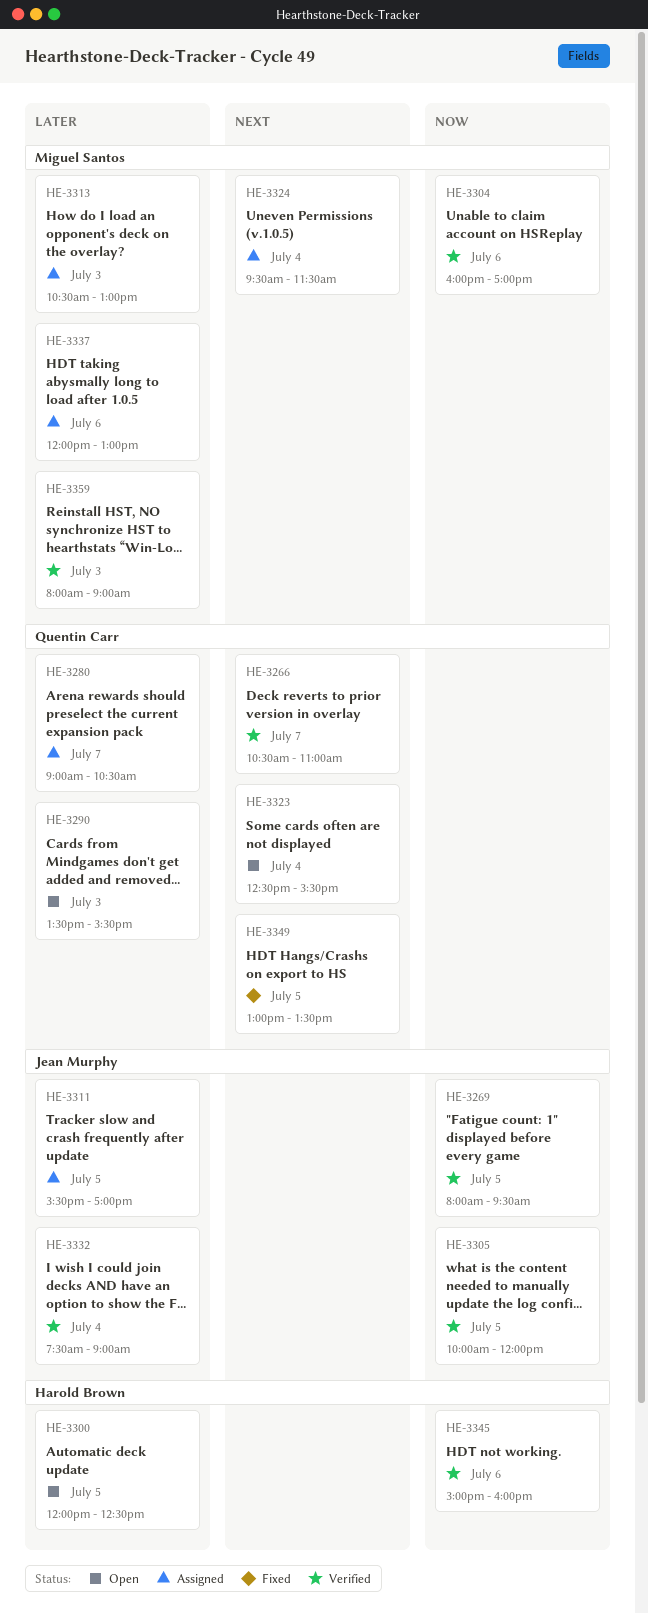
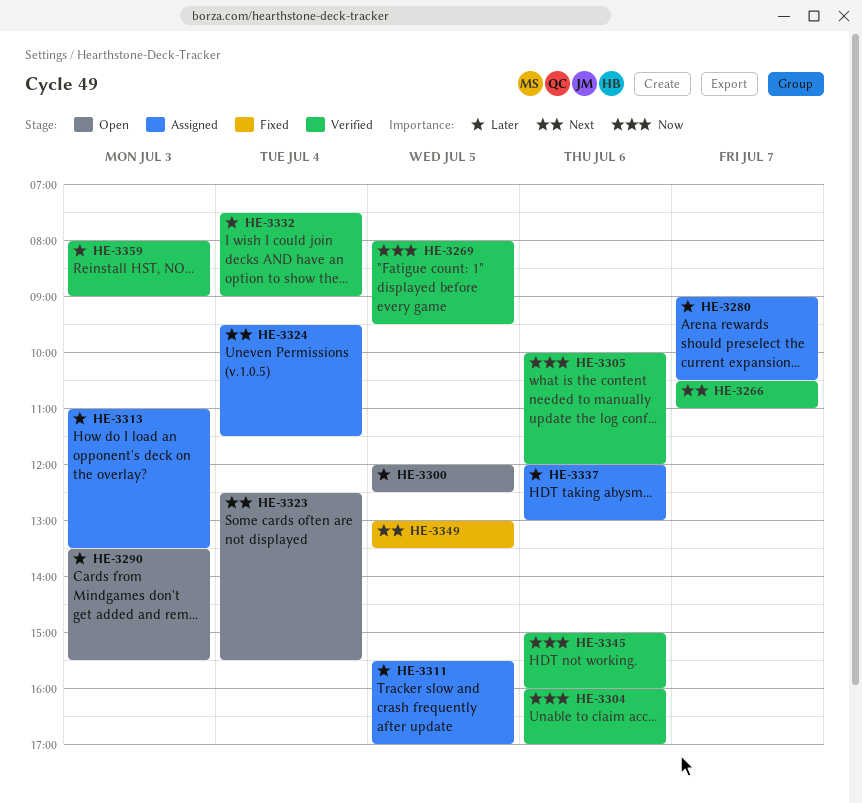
HE-3305, day: Jul 5 -> Jul 6
HE-3313, begins: 10:30 -> 11:00
HE-3313, ends: 13:00 -> 13:30

